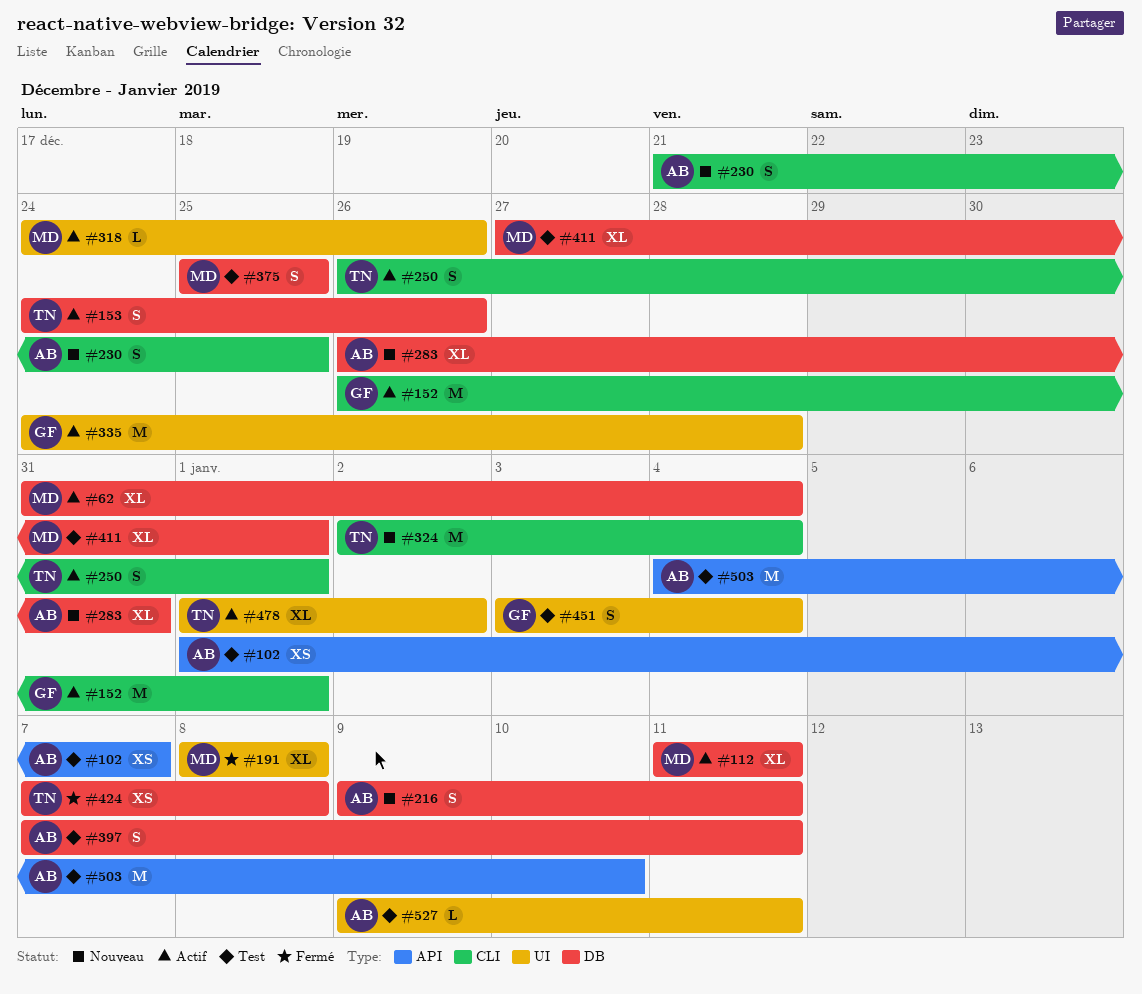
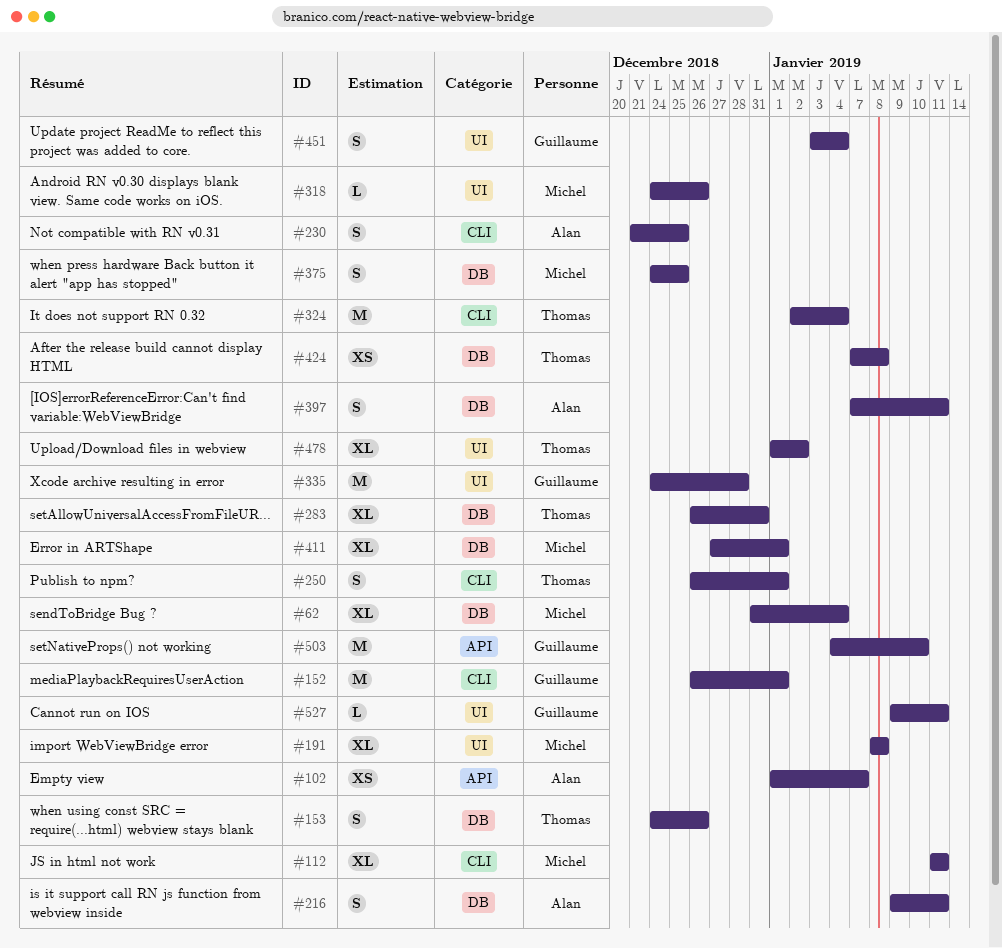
#112, label: DB -> CLI
#283, owner: Alan -> Thomas
#375, start: Dec 25 -> Dec 24
#503, owner: Alan -> Guillaume
#527, owner: Alan -> Guillaume

